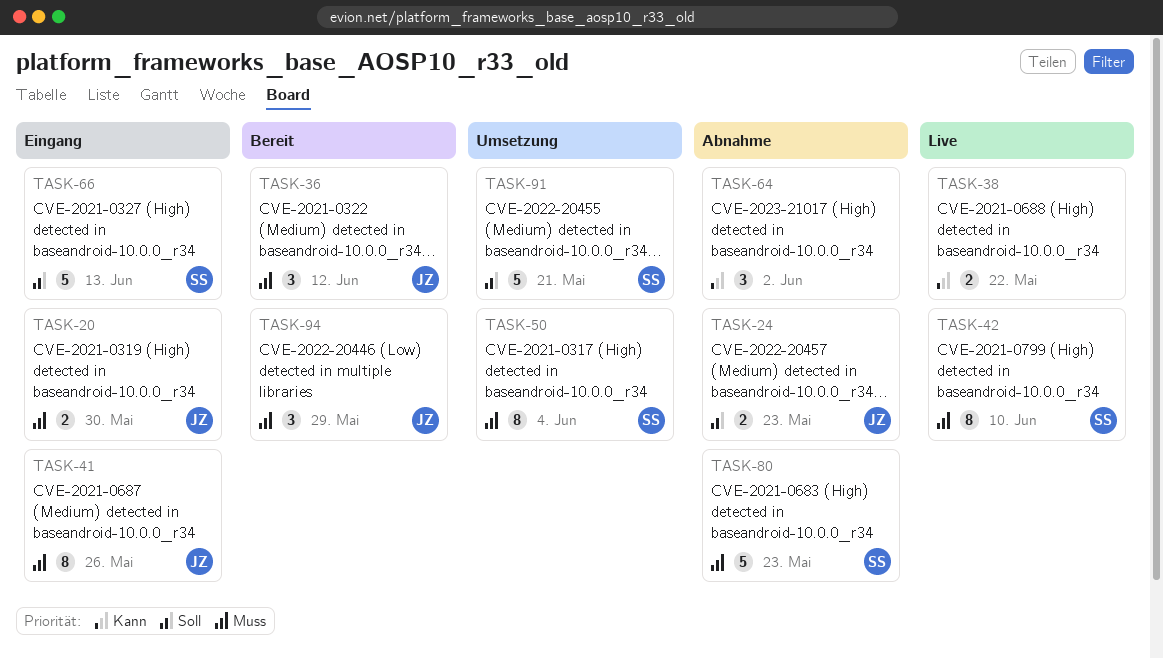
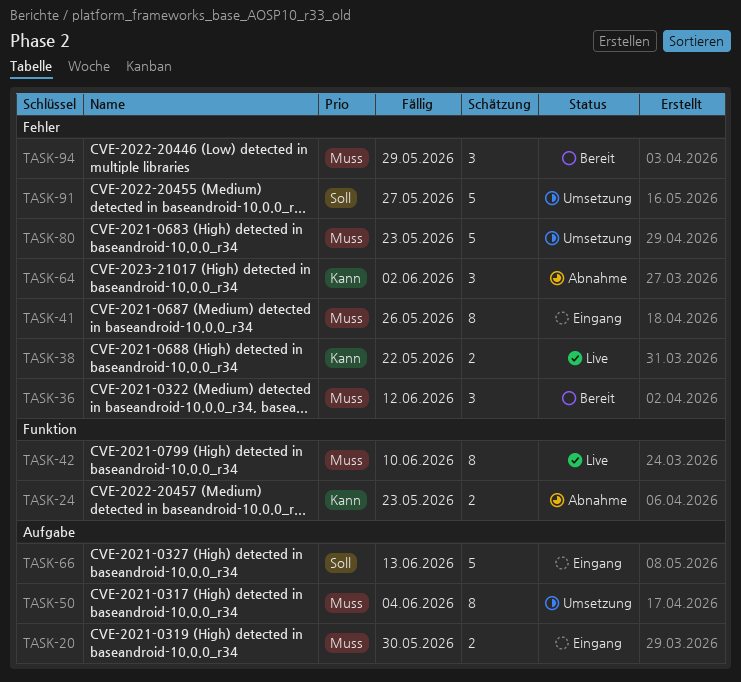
TASK-24, priority: Soll -> Kann
TASK-80, status: Abnahme -> Umsetzung
TASK-91, due: May 21 -> May 27

